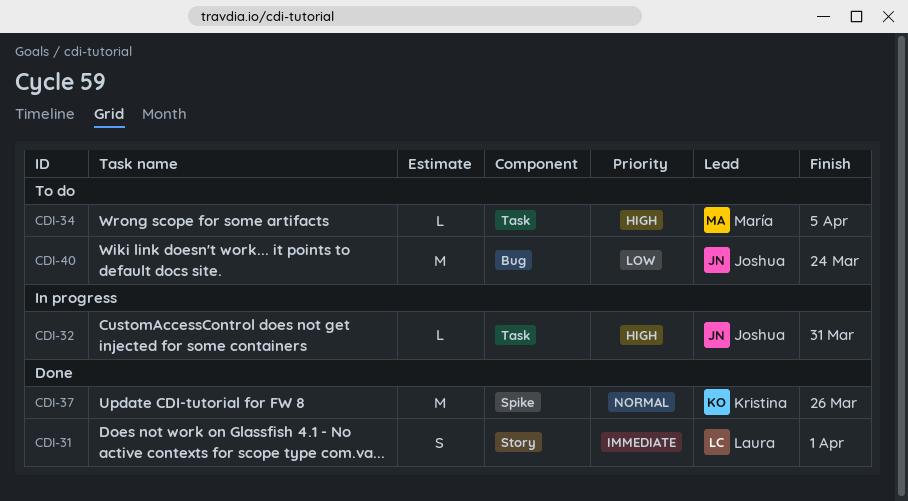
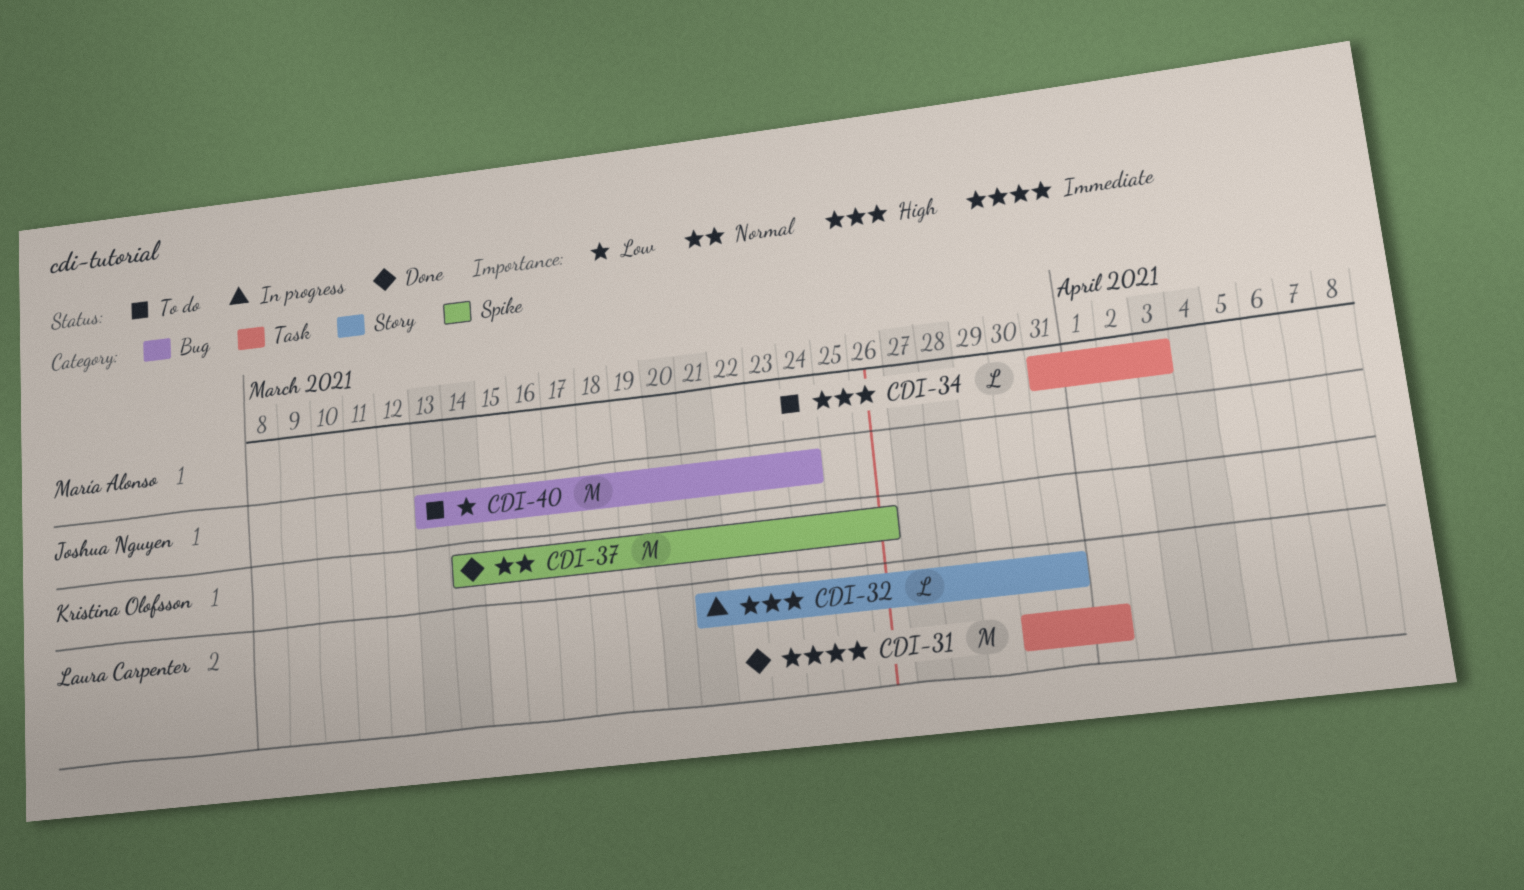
CDI-31, label: Story -> Task
CDI-31, estimate: S -> M
CDI-32, owner: Joshua Nguyen -> Laura Carpenter
CDI-32, label: Task -> Story
CDI-34, due: Apr 5 -> Apr 3

